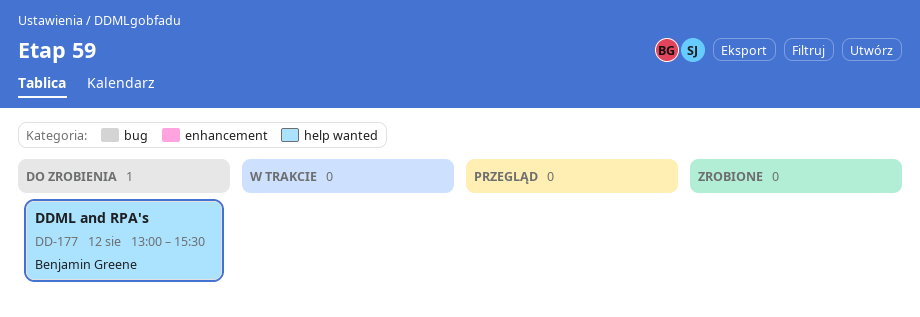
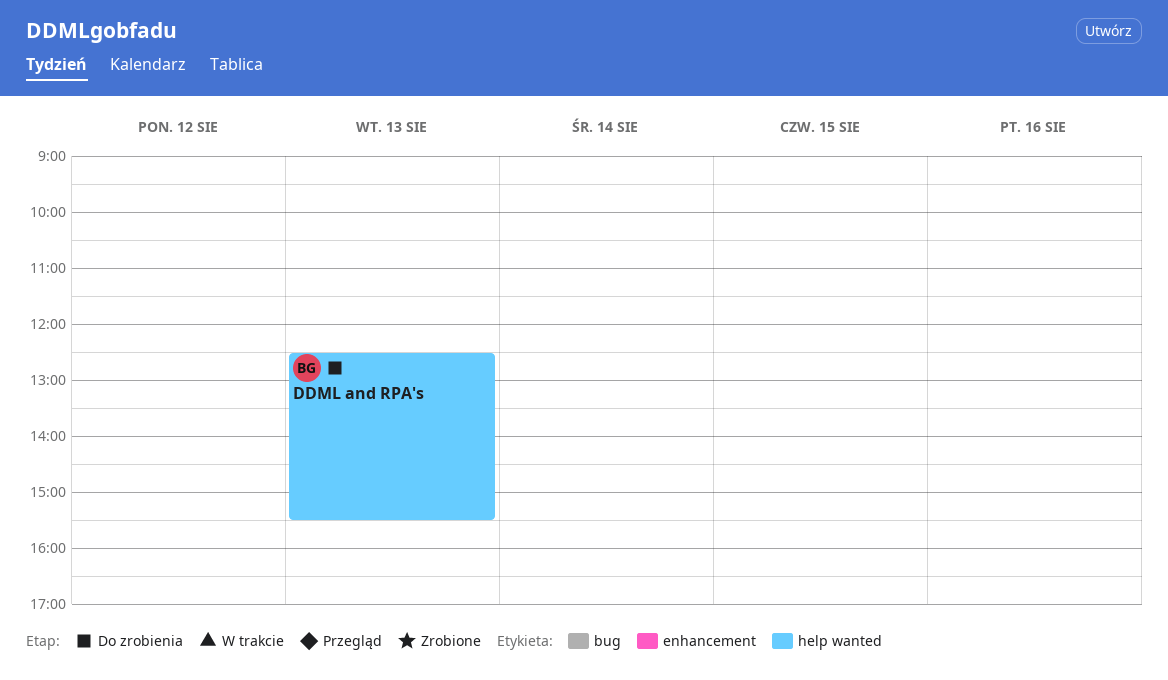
DDML and RPA's, day: Aug 12 -> Aug 13
DDML and RPA's, begins: 13:00 -> 12:30

